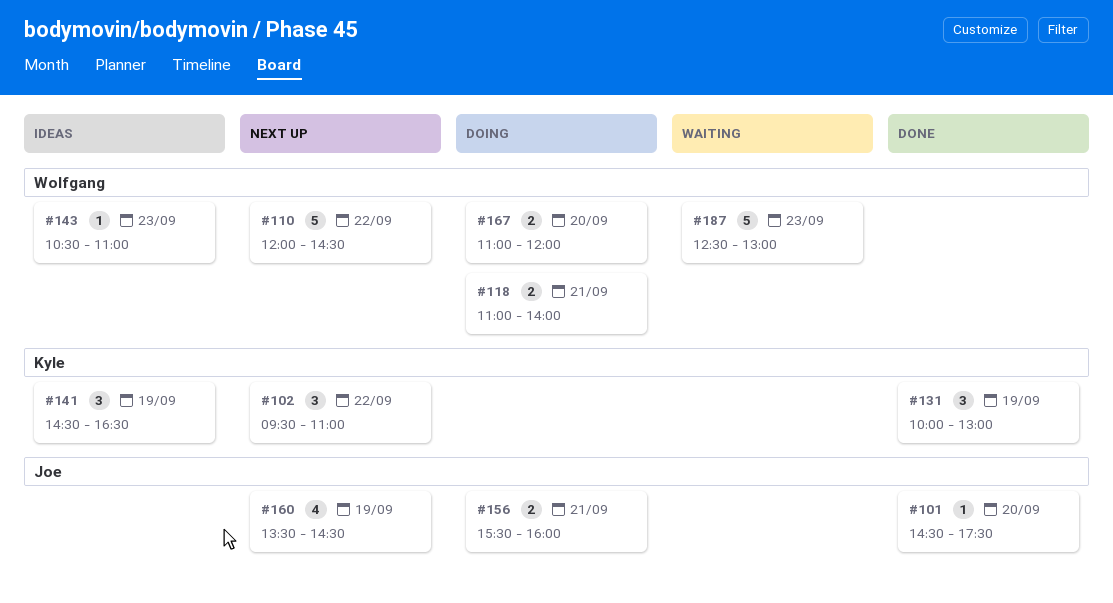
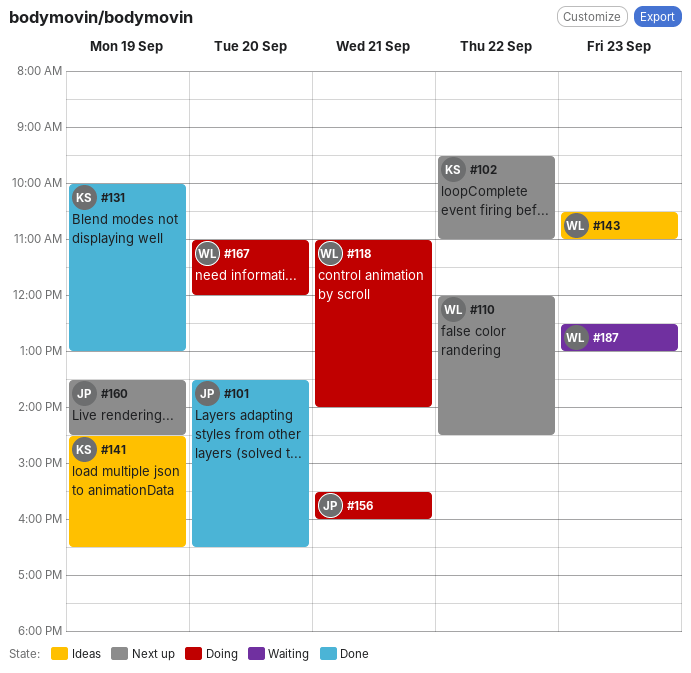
#101, begins: 14:30 -> 13:30
#101, ends: 17:30 -> 16:30

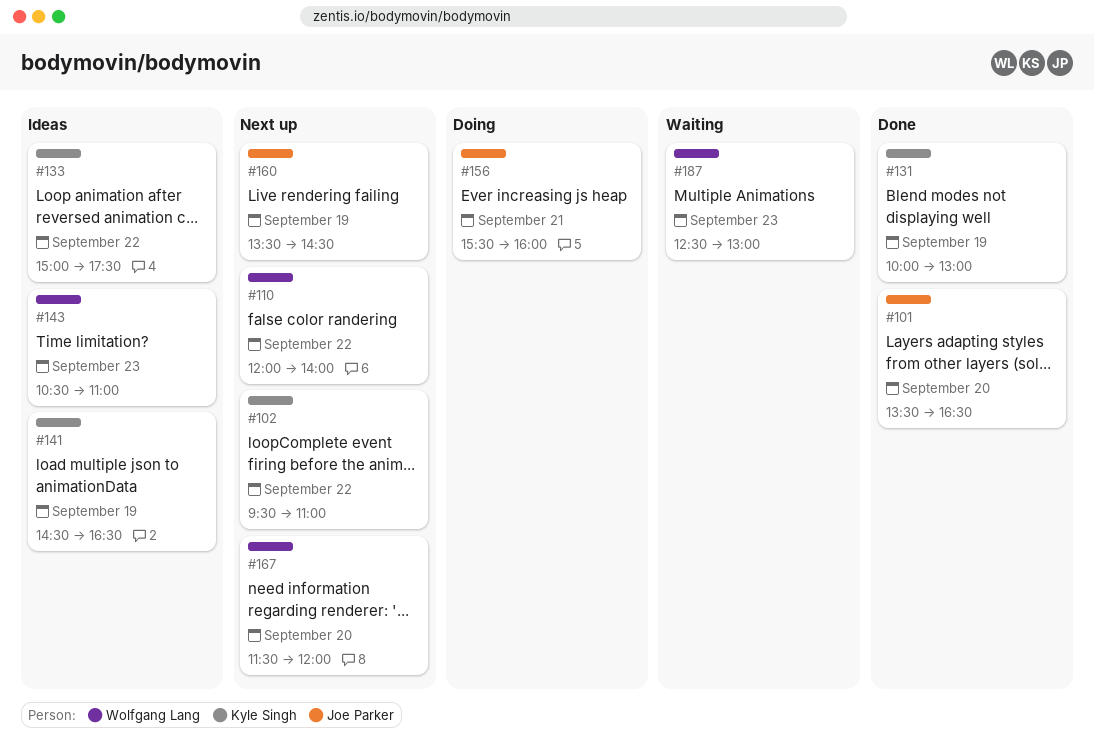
#110, ends: 14:30 -> 14:00
#118: present -> none
#133: none -> present
#167, status: Doing -> Next up
#167, begins: 11:00 -> 11:30

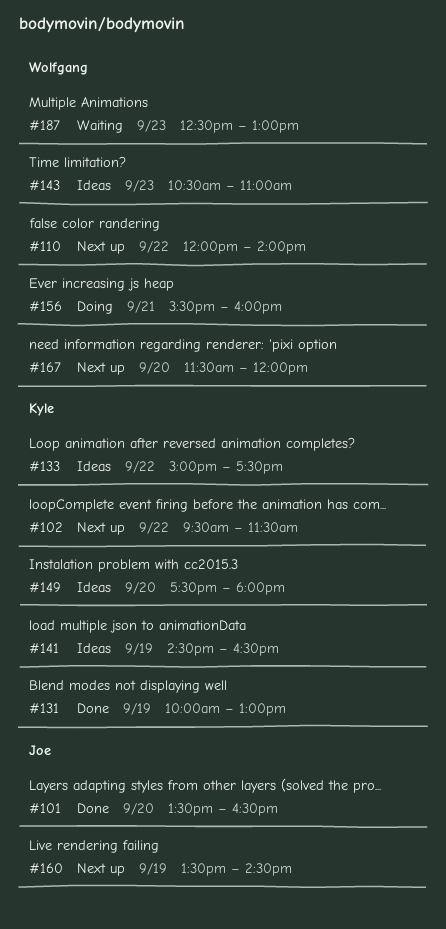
#102, ends: 11:00 -> 11:30
#149: none -> present
#156, owner: Joe Parker -> Wolfgang Lang

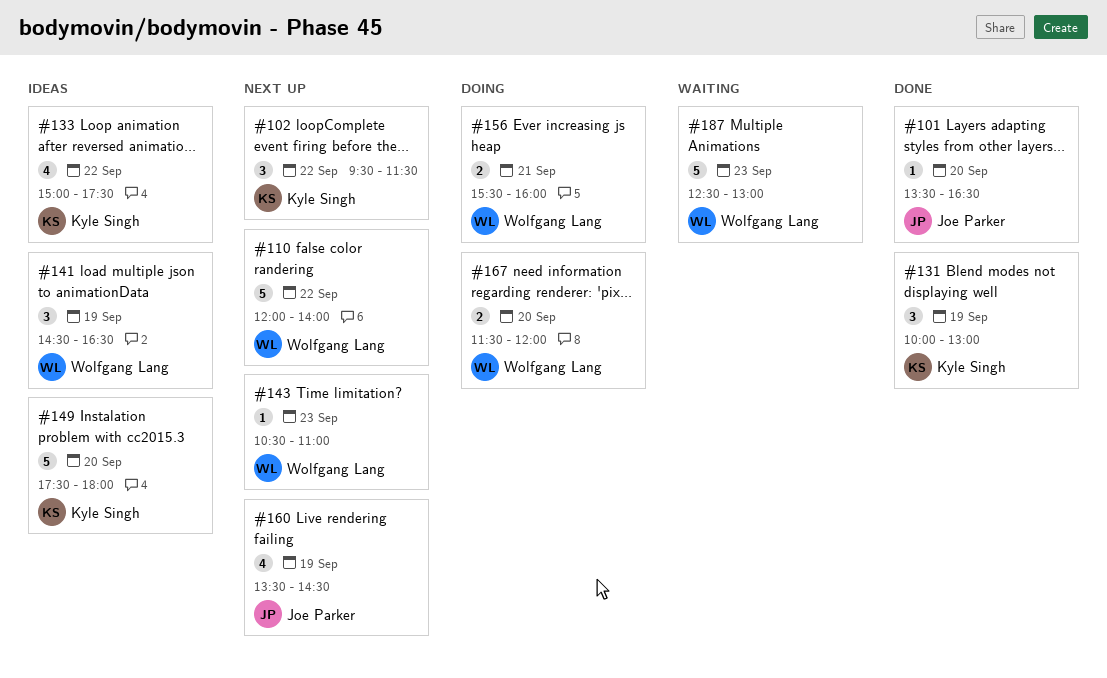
#141, owner: Kyle Singh -> Wolfgang Lang
#143, status: Ideas -> Next up
#167, status: Next up -> Doing

